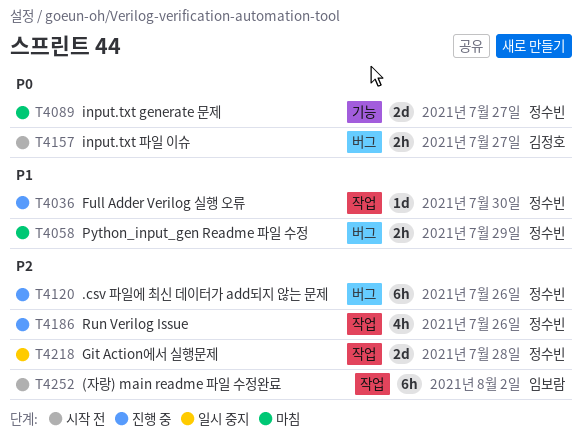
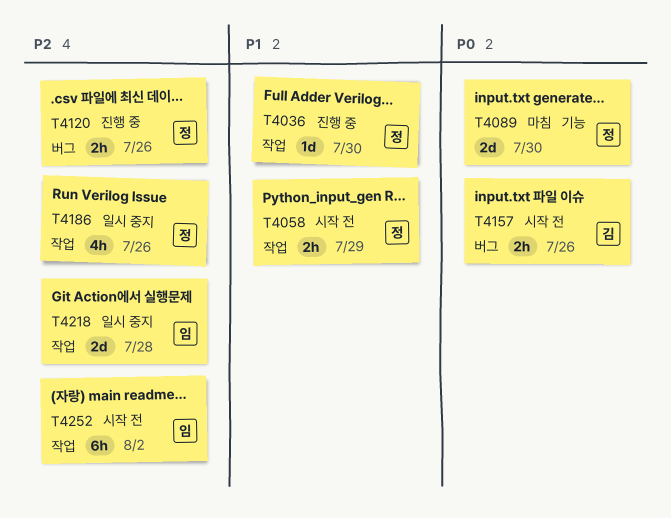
T4058, status: 마침 -> 시작 전
T4058, label: 버그 -> 작업
T4089, due: Jul 27 -> Jul 30
T4120, estimate: 6h -> 2h
T4157, due: Jul 27 -> Jul 26
T4186, status: 진행 중 -> 일시 중지
T4218, owner: 정수빈 -> 임보람

